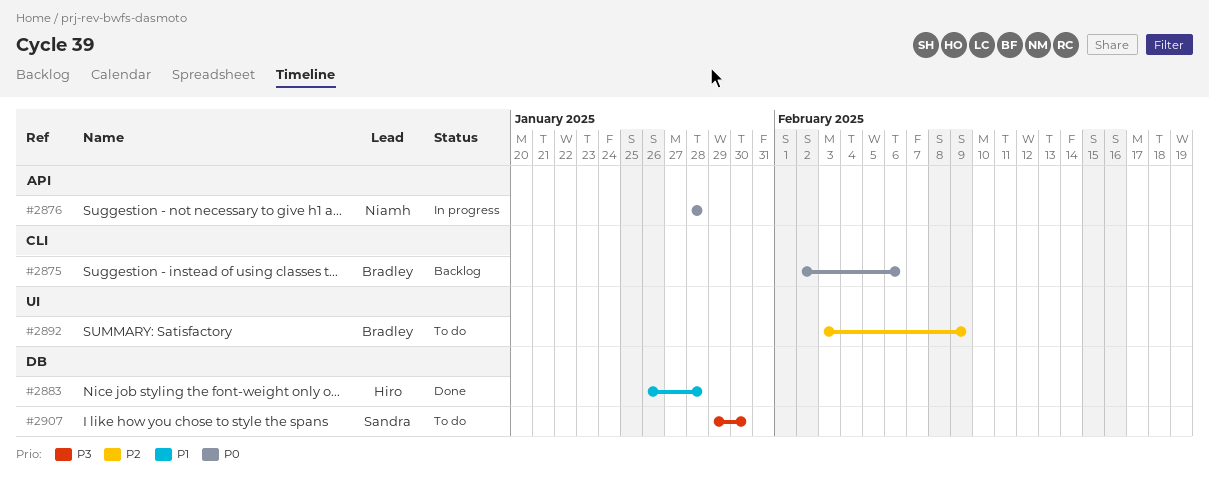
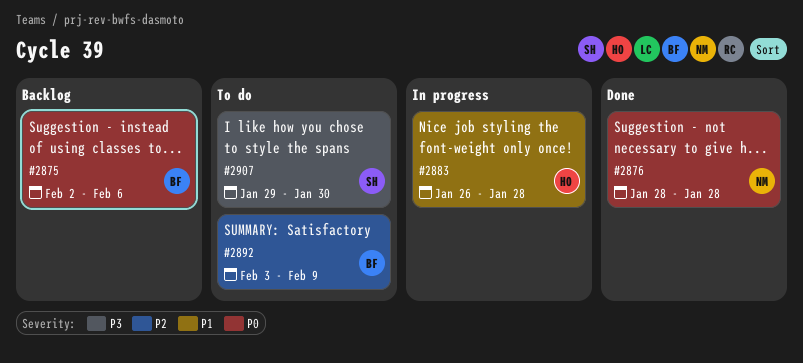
#2876, status: In progress -> Done
#2883, status: Done -> In progress

